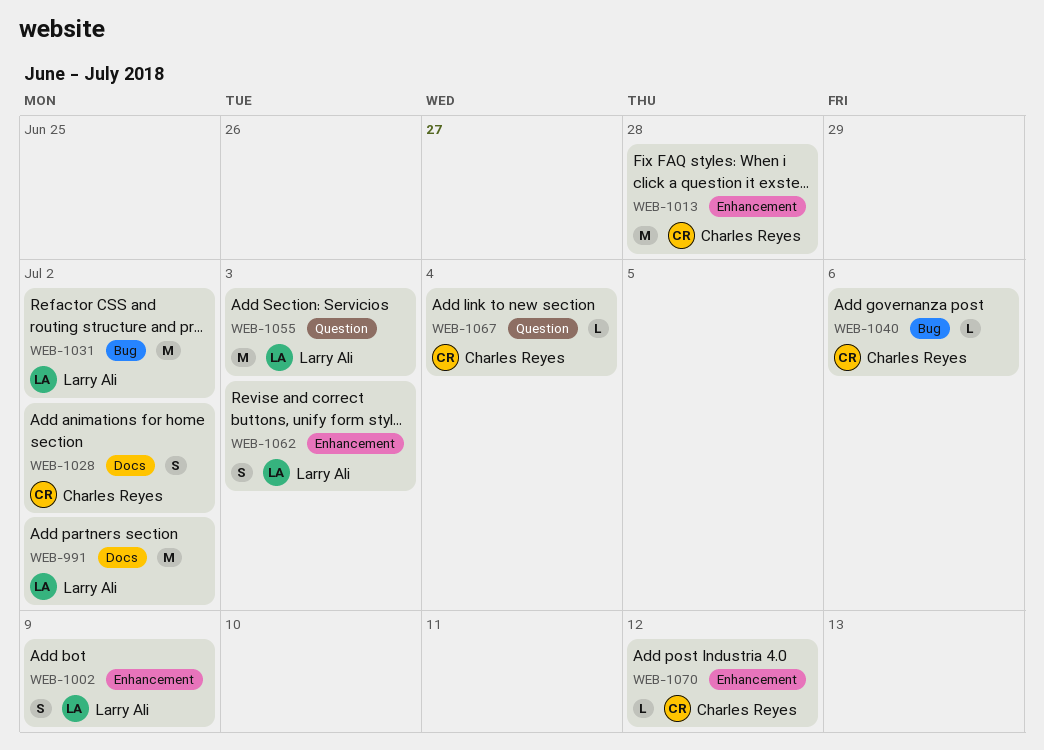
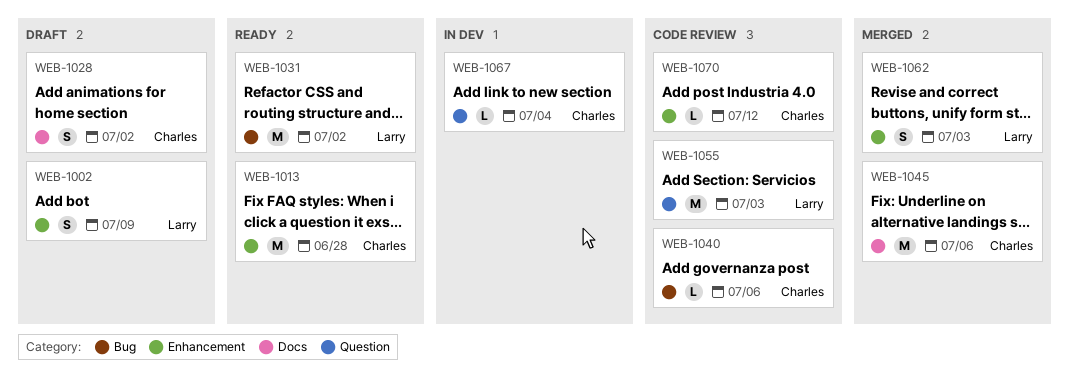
WEB-991: present -> none
WEB-1045: none -> present

